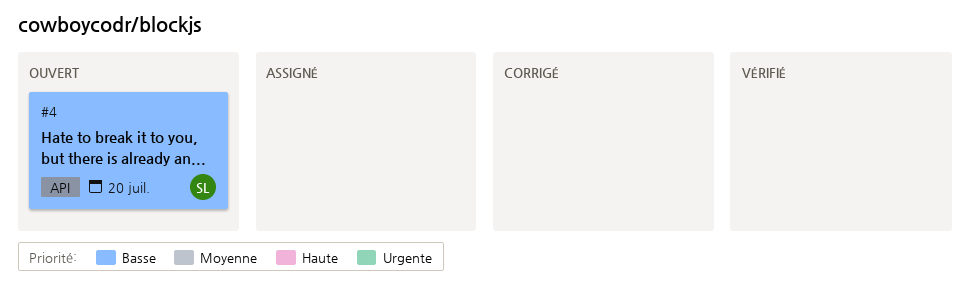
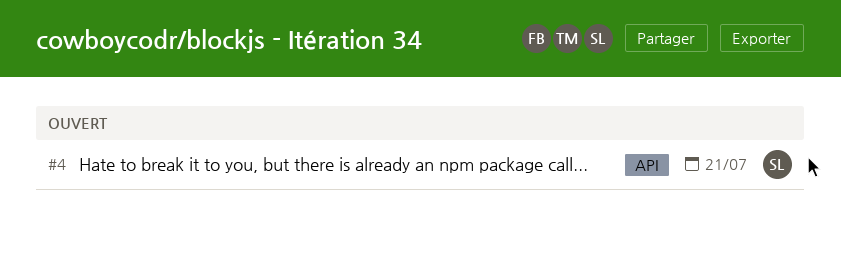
#4, due: Jul 20 -> Jul 21

